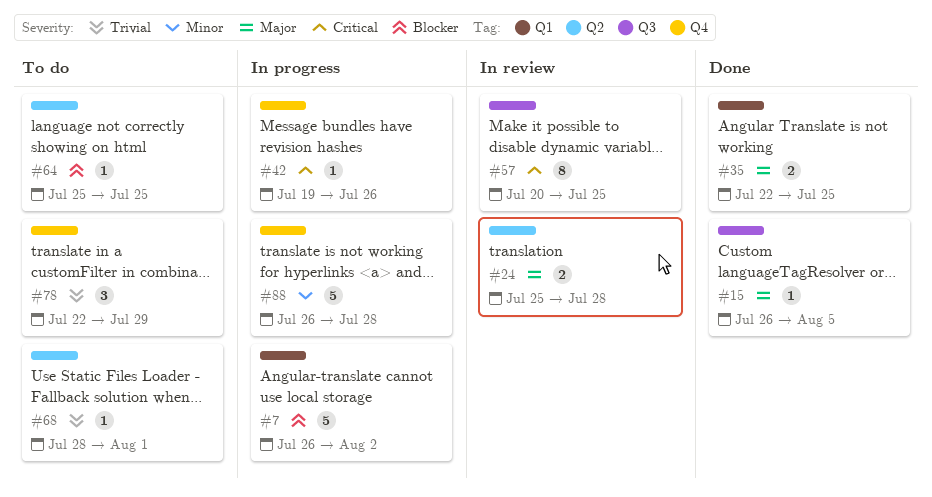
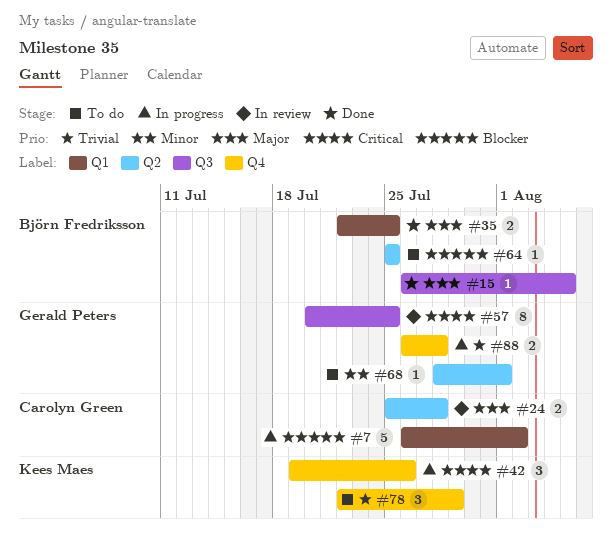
#42, estimate: 1 -> 3
#68, priority: Trivial -> Minor
#88, priority: Minor -> Trivial
#88, estimate: 5 -> 2

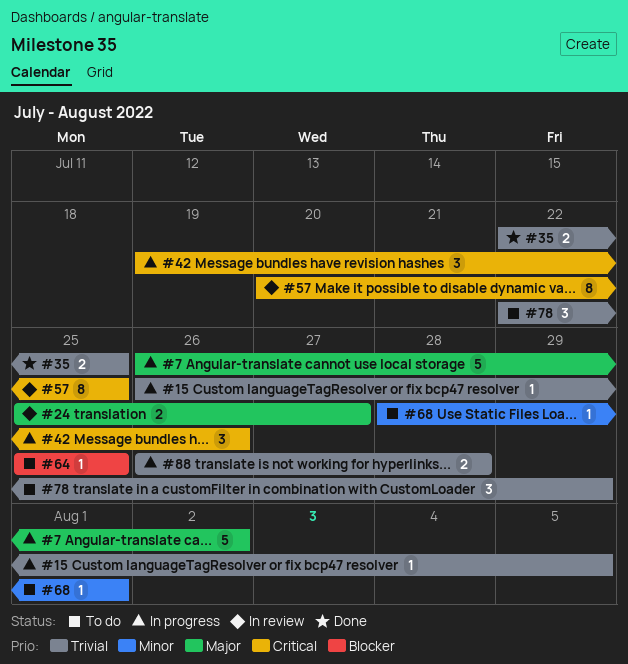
#7, priority: Blocker -> Major
#15, status: Done -> In progress
#15, priority: Major -> Trivial
#24, due: Jul 28 -> Jul 27
#35, priority: Major -> Trivial

